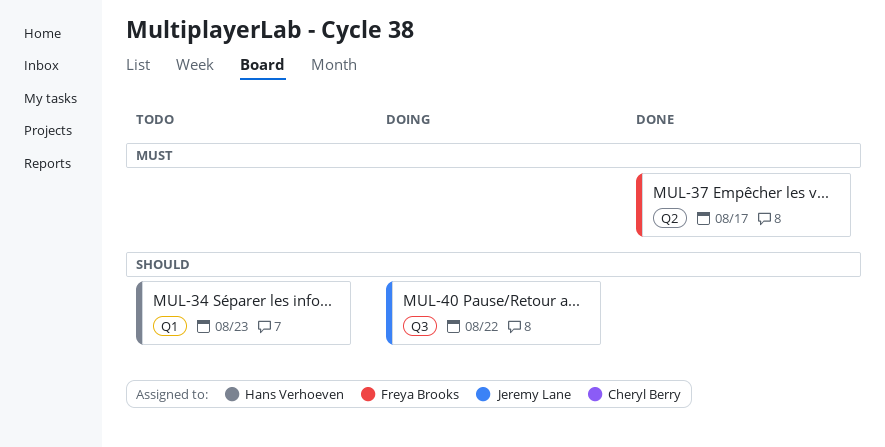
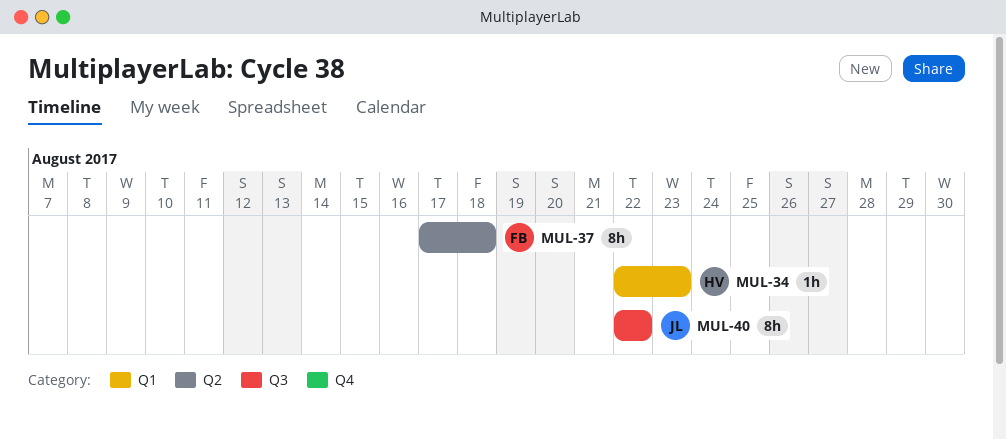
MUL-37, due: Aug 17 -> Aug 18

